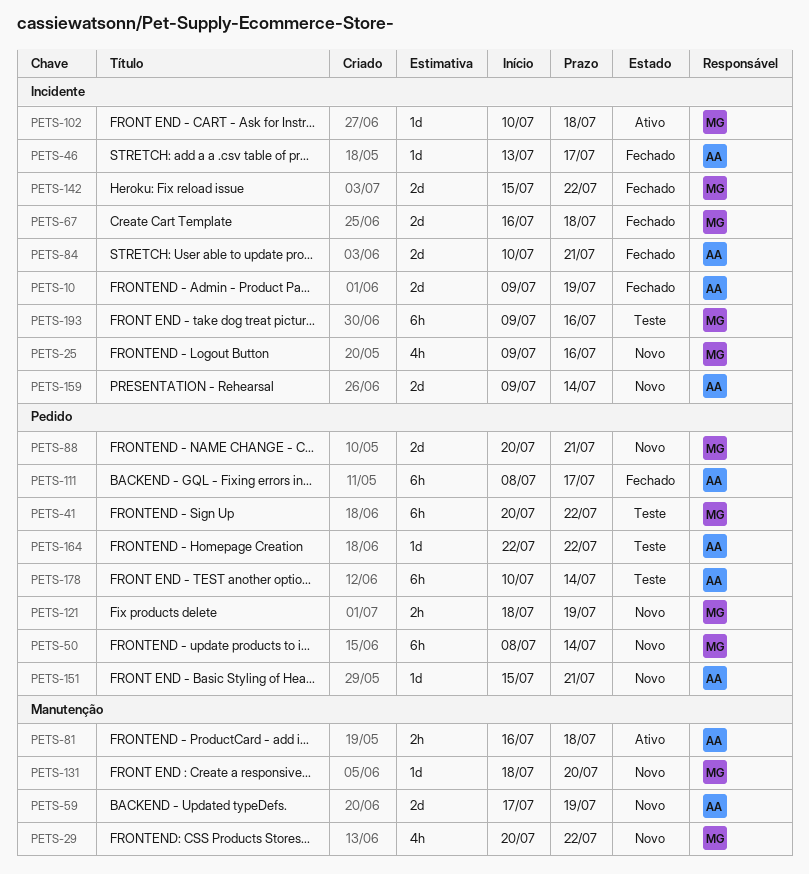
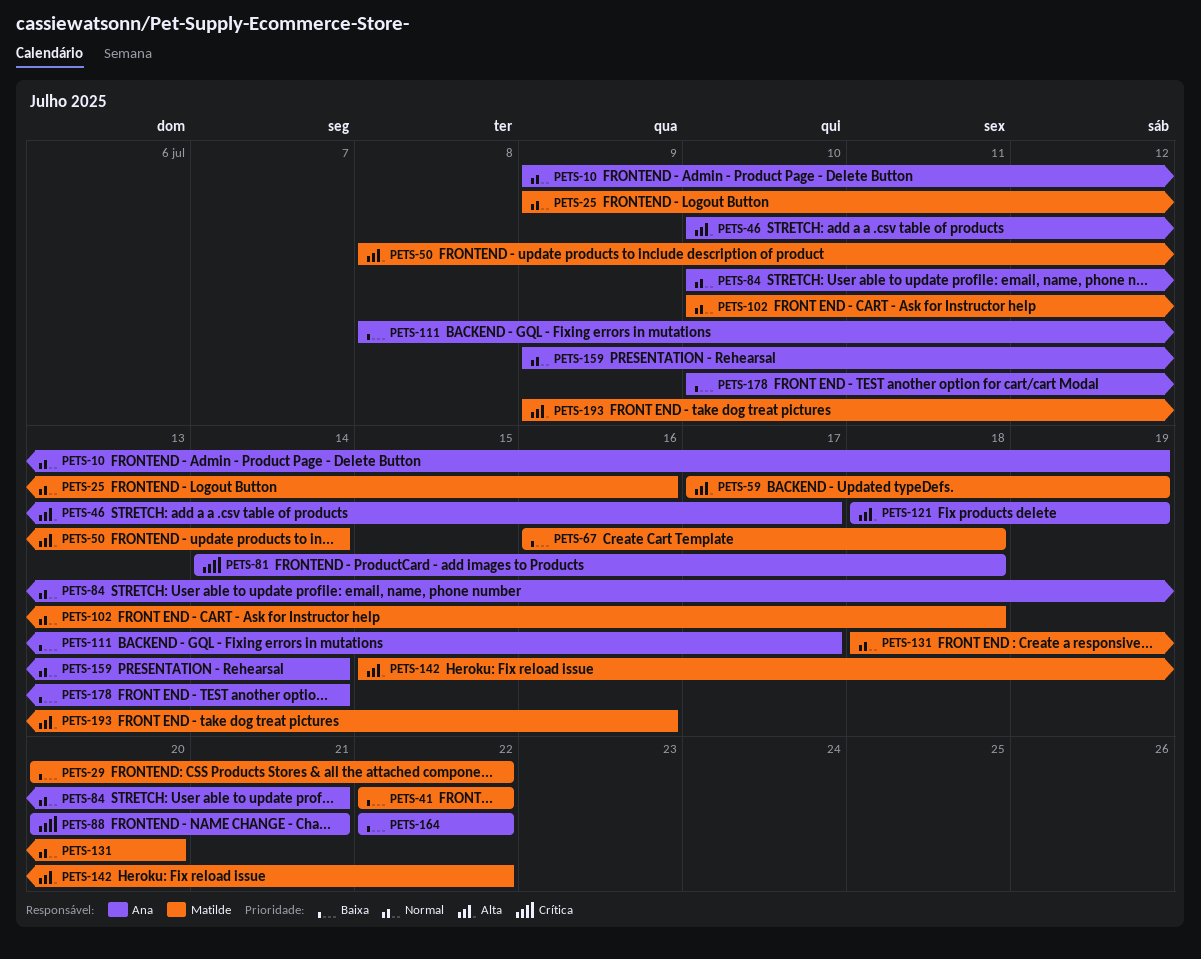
PETS-41, start: Jul 20 -> Jul 22
PETS-46, start: Jul 13 -> Jul 10
PETS-59, owner: Ana -> Matilde
PETS-81, start: Jul 16 -> Jul 14
PETS-88, owner: Matilde -> Ana
PETS-121, owner: Matilde -> Ana
PETS-151: present -> none

